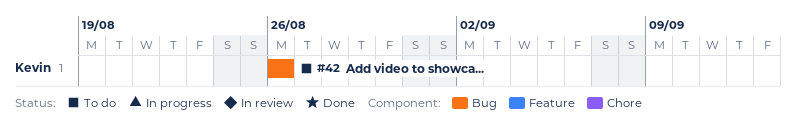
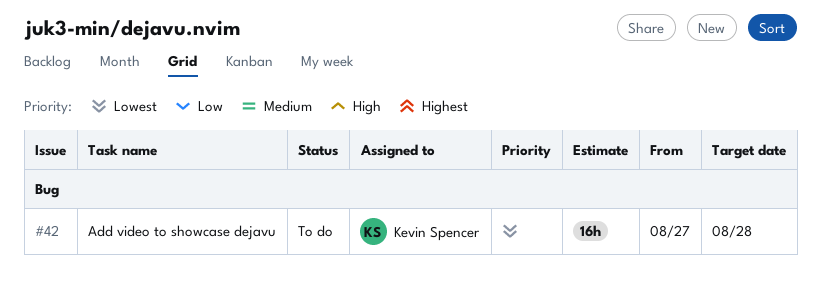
#42, start: Aug 26 -> Aug 27
#42, due: Aug 26 -> Aug 28

